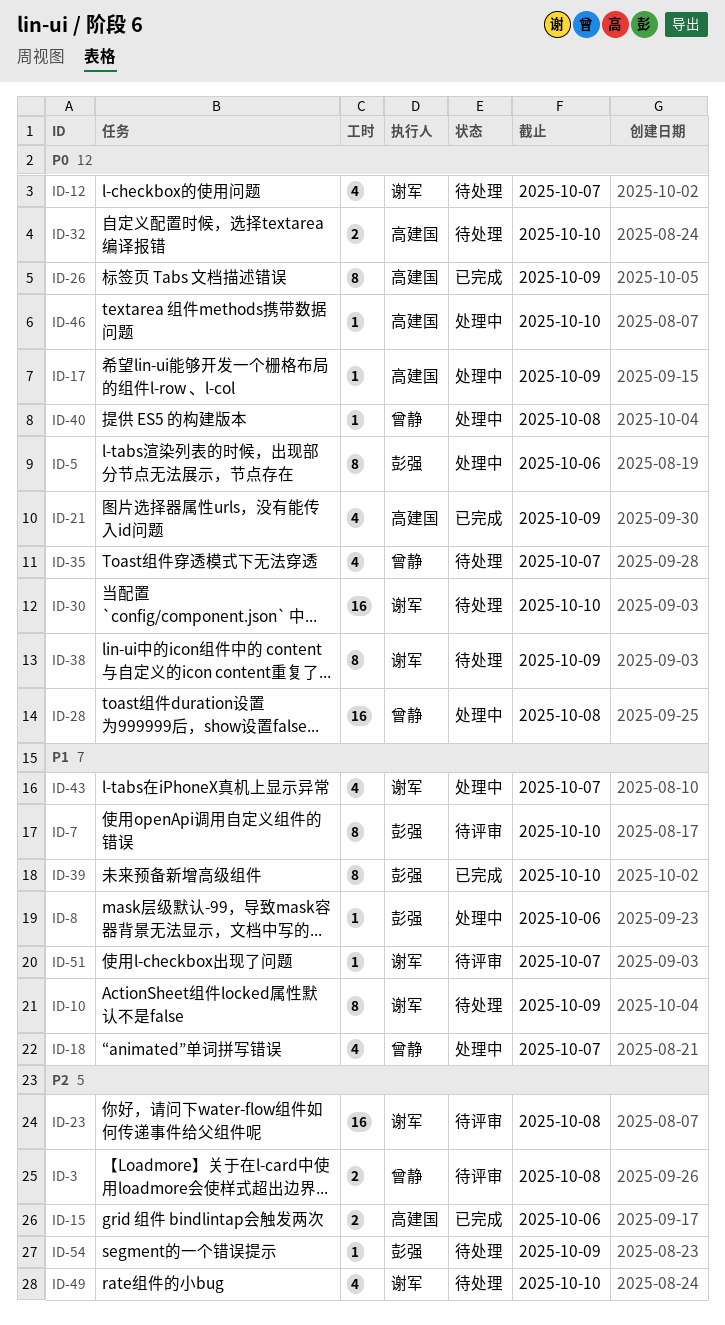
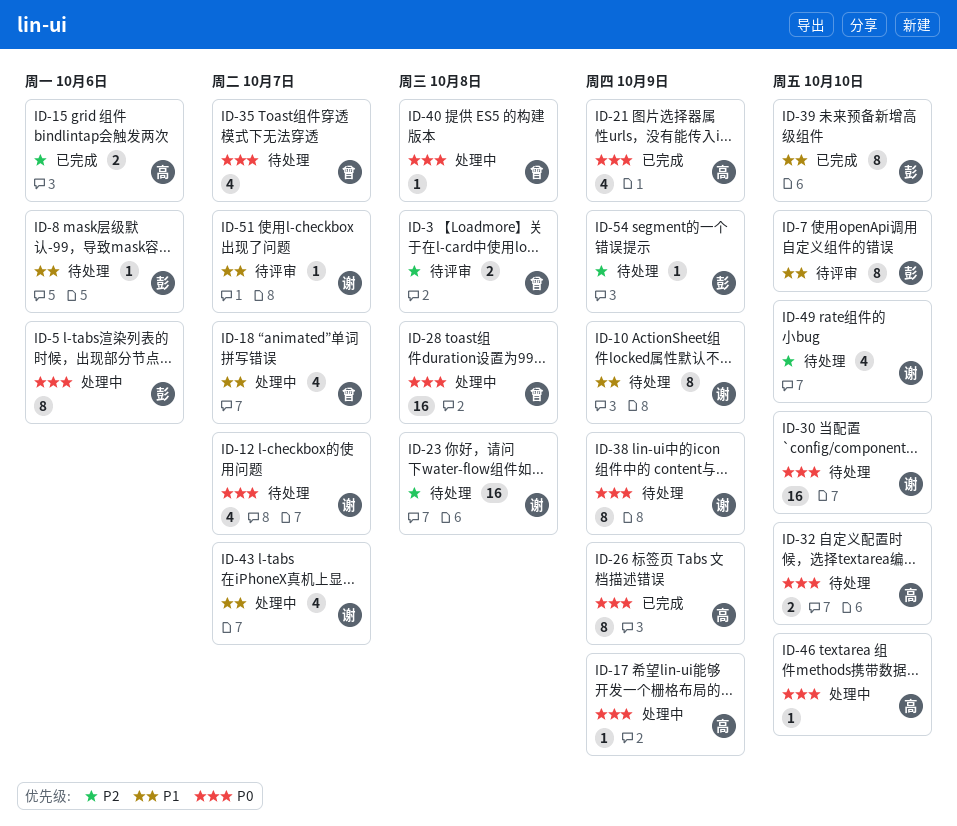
ID-8, status: 处理中 -> 待处理
ID-23, status: 待评审 -> 待处理

